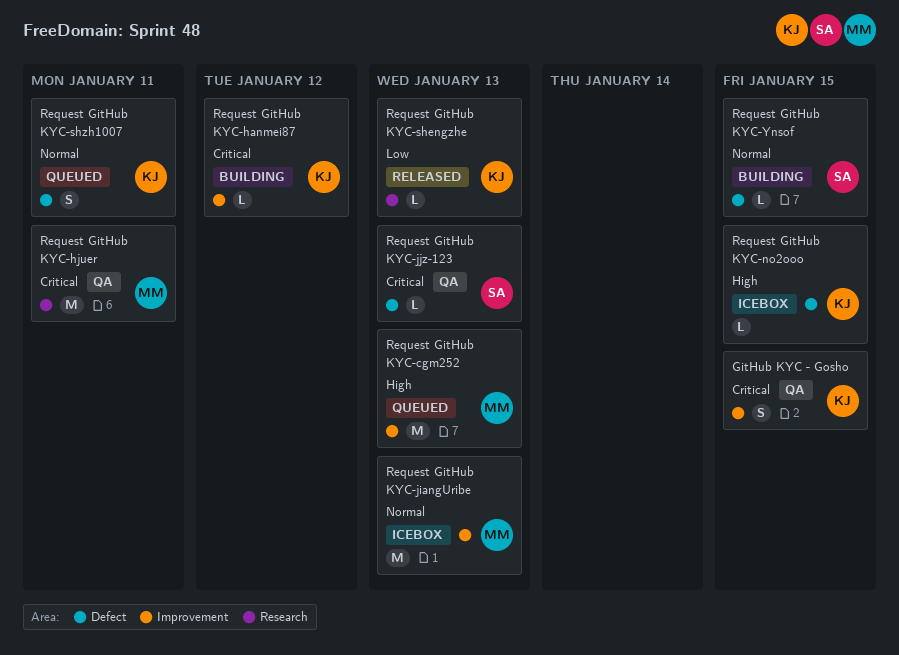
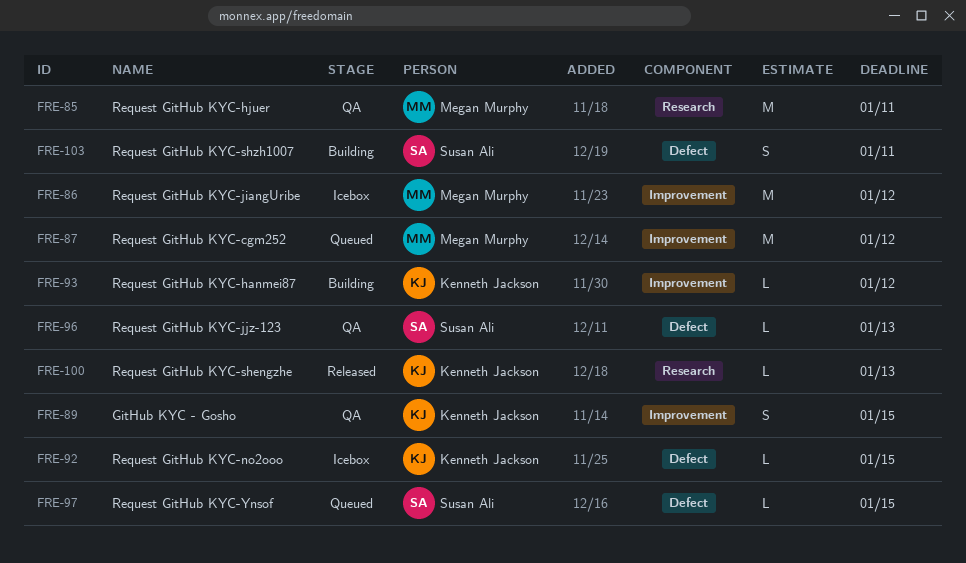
Request GitHub KYC-cgm252, due: Jan 13 -> Jan 12
Request GitHub KYC-jiangUribe, due: Jan 13 -> Jan 12
Request GitHub KYC-shzh1007, status: Queued -> Building
Request GitHub KYC-shzh1007, owner: Kenneth Jackson -> Susan Ali
Request GitHub KYC-Ynsof, status: Building -> Queued

